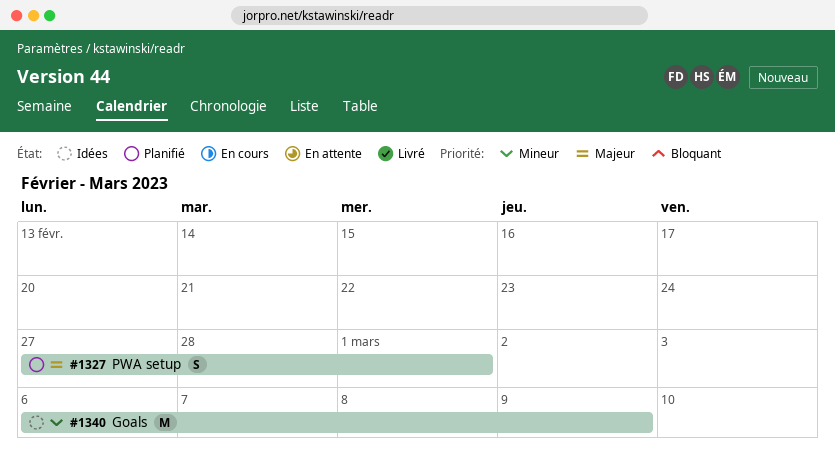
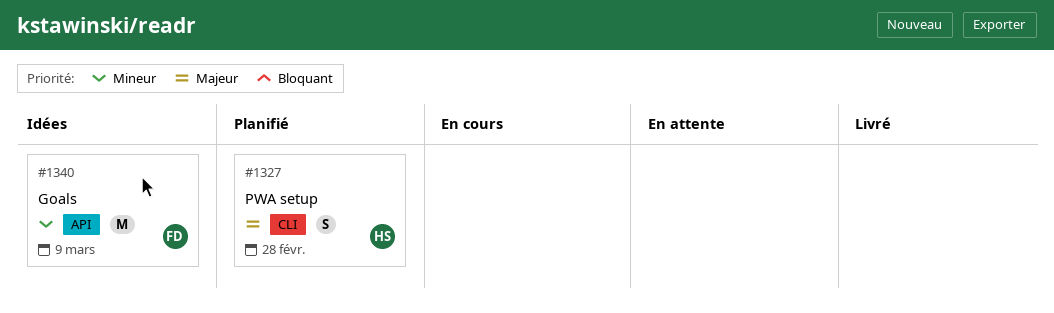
#1327, due: Mar 1 -> Feb 28

